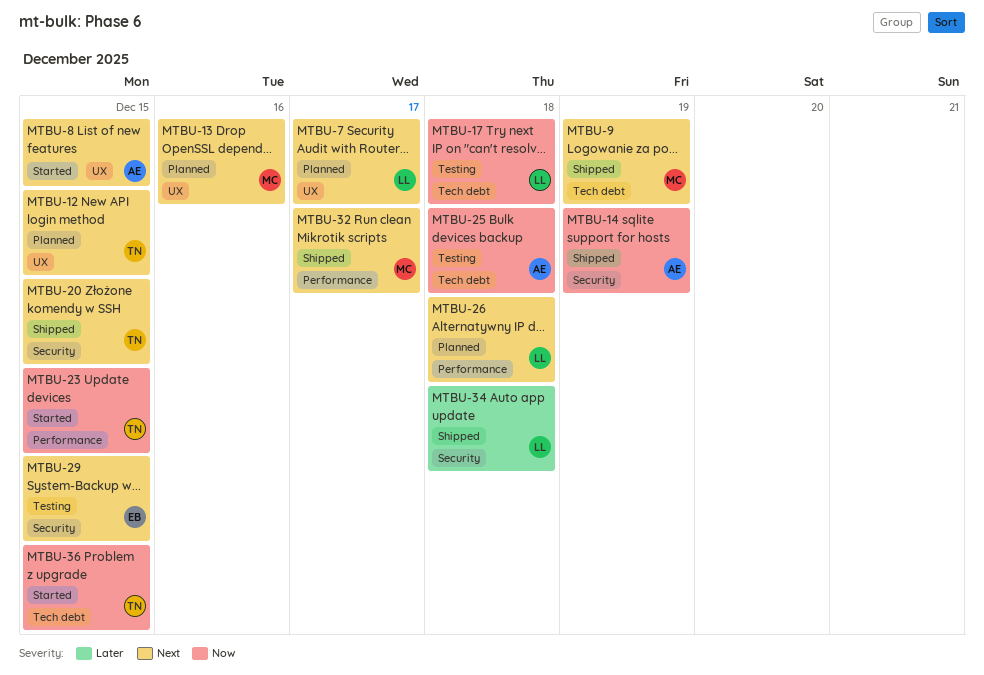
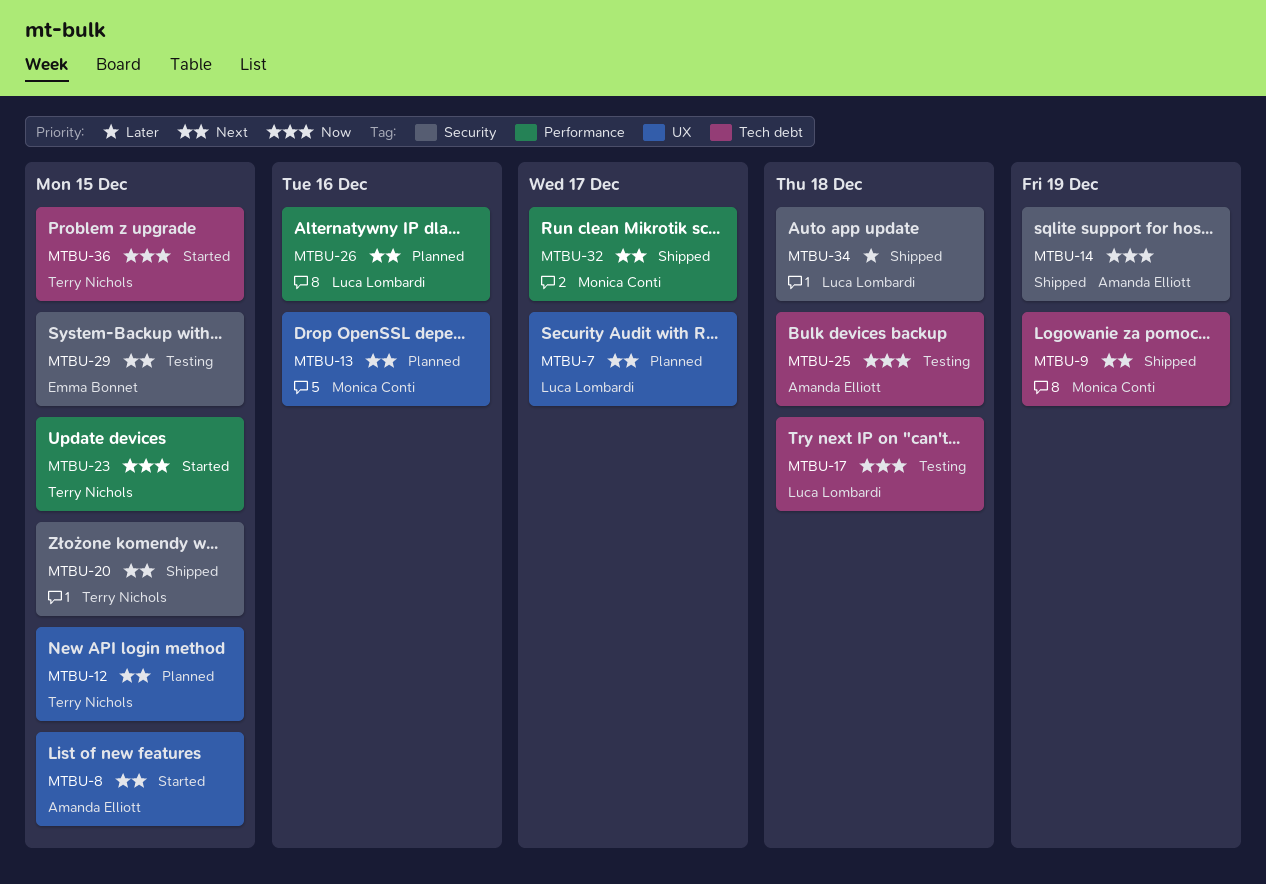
MTBU-26, due: Dec 18 -> Dec 16

